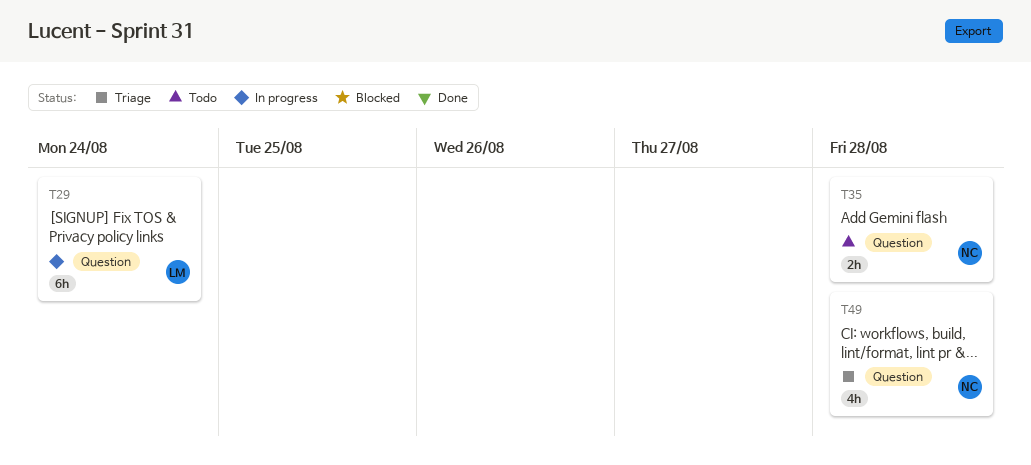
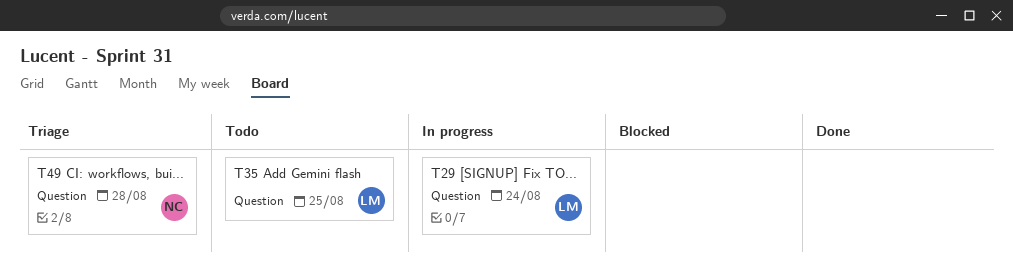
T35, owner: NC -> LM
T35, due: Aug 28 -> Aug 25

